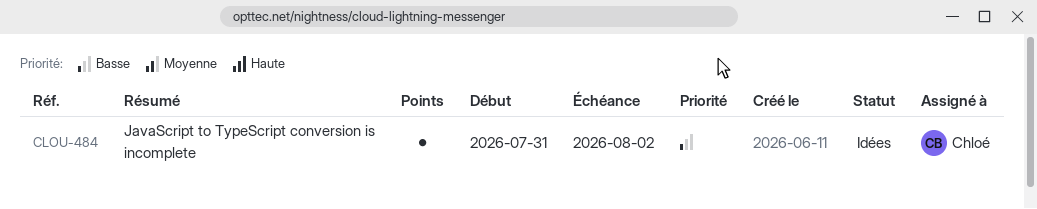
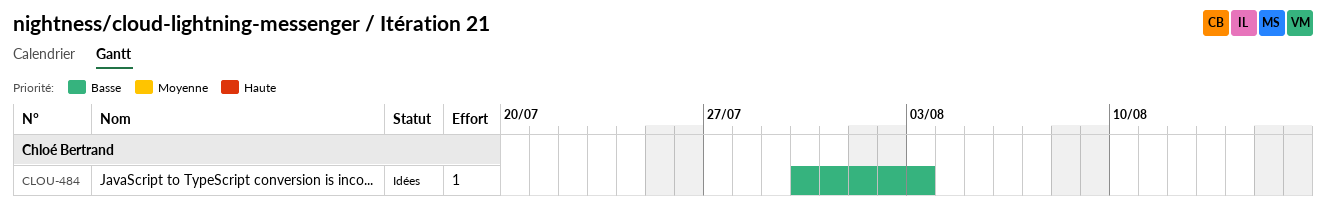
CLOU-484, start: Jul 31 -> Jul 30
CLOU-484, due: Aug 2 -> Aug 3

